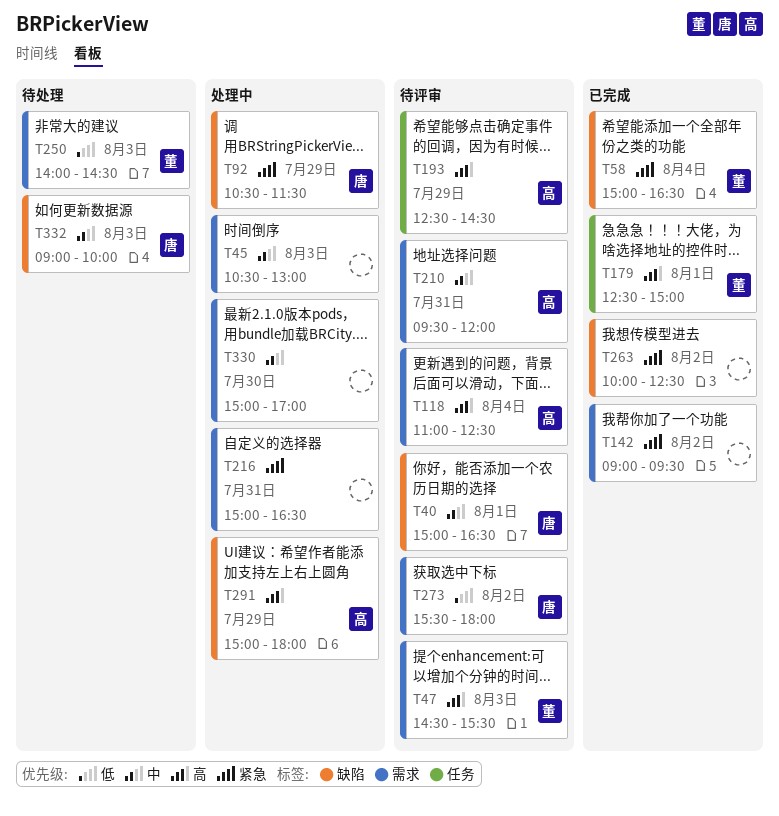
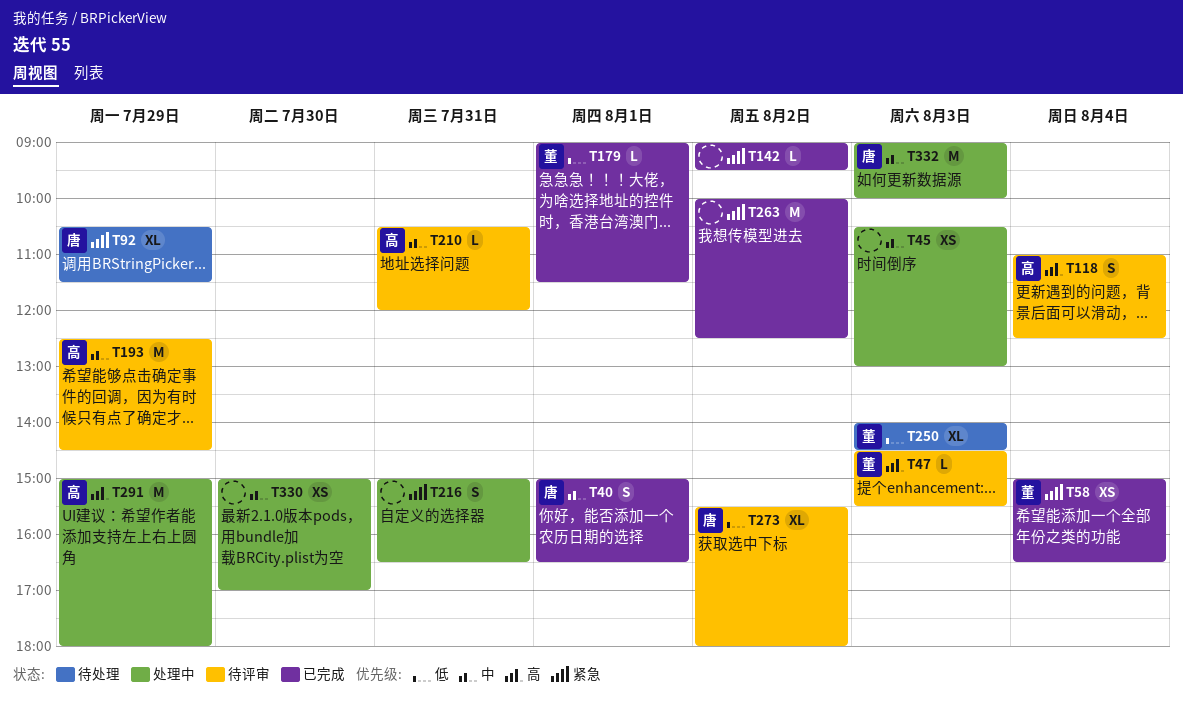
T40, status: 待评审 -> 已完成
T92, status: 处理中 -> 待处理
T179, priority: 高 -> 低
T179, begins: 12:30 -> 09:00
T179, ends: 15:00 -> 11:30
T193, priority: 高 -> 中
T210, begins: 09:30 -> 10:30
T332, status: 待处理 -> 处理中

